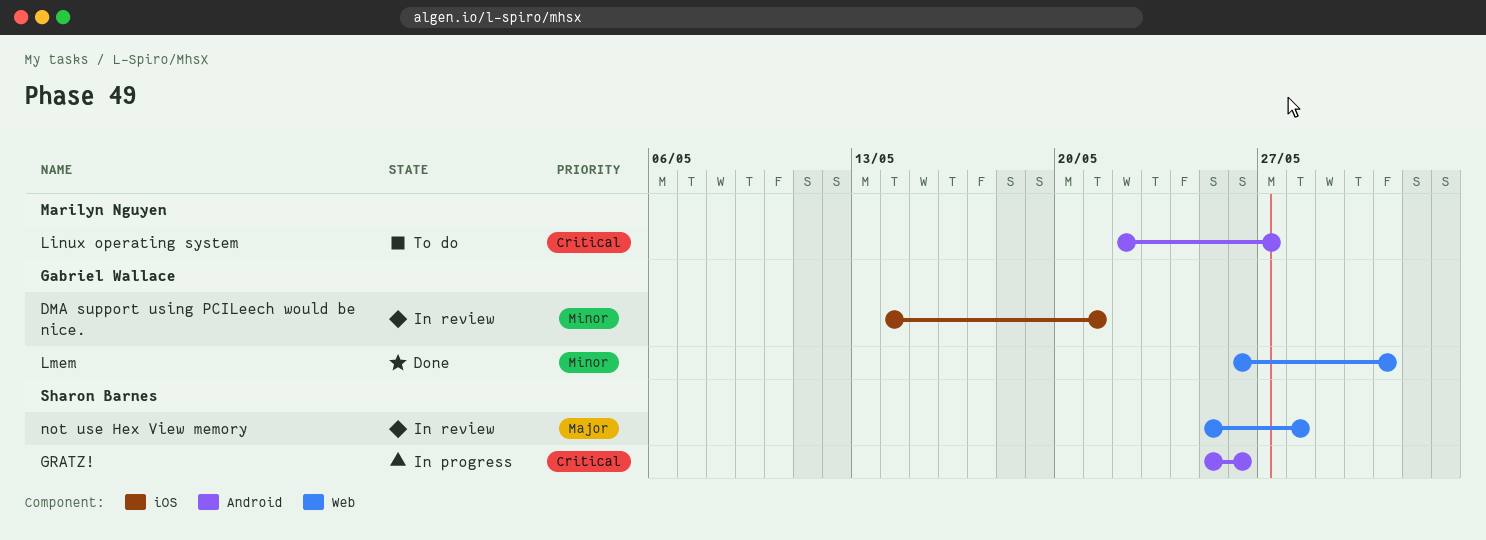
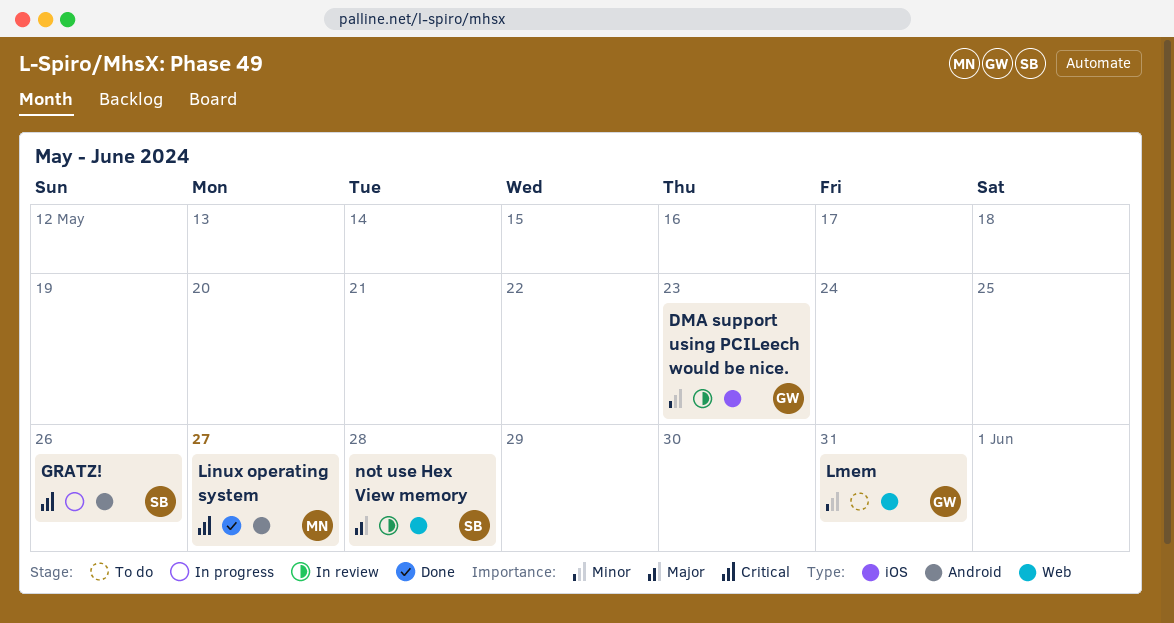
DMA support using PCILeech would be nice., due: May 21 -> May 23
Linux operating system, status: To do -> Done
Lmem, status: Done -> To do

